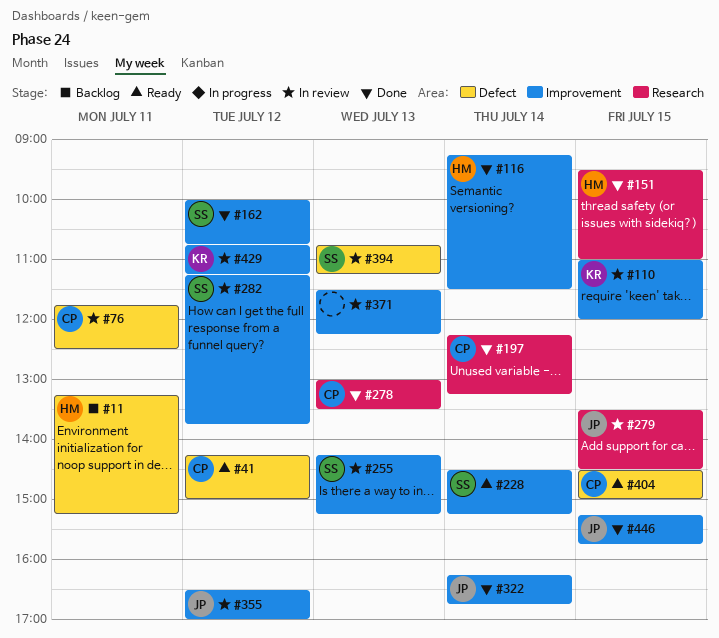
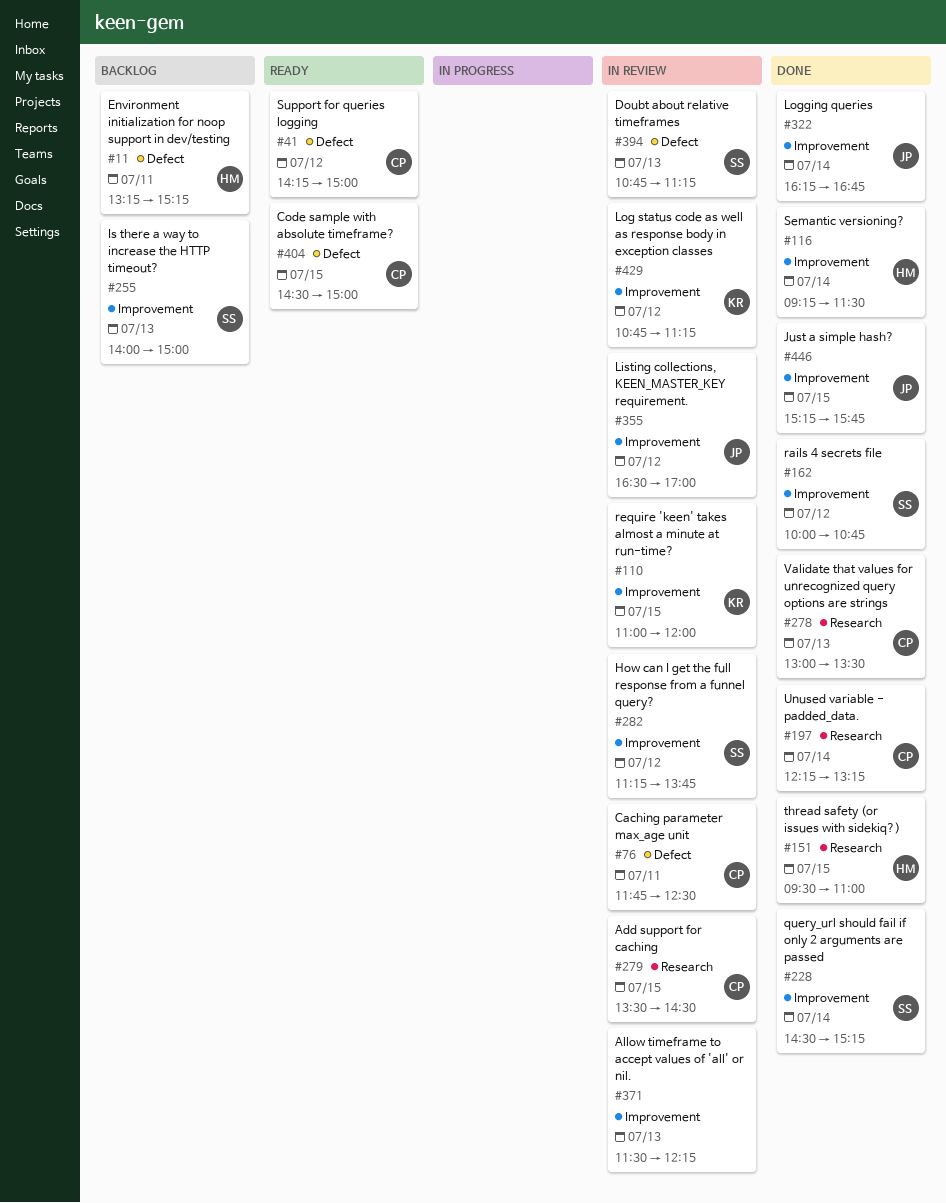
#228, status: Ready -> Done
#255, status: In review -> Backlog
#255, begins: 14:15 -> 14:00
#255, ends: 15:15 -> 15:00
#279, owner: JP -> CP

